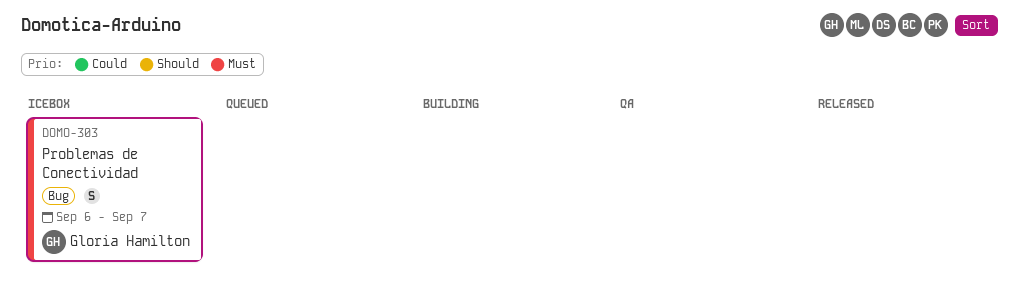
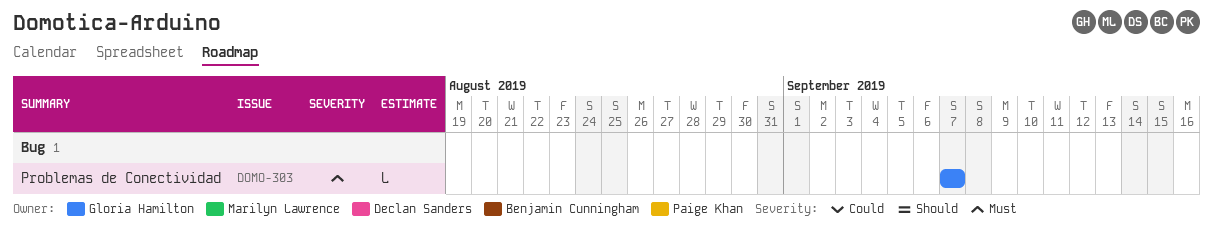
DOMO-303, estimate: S -> L
DOMO-303, start: Sep 6 -> Sep 7

